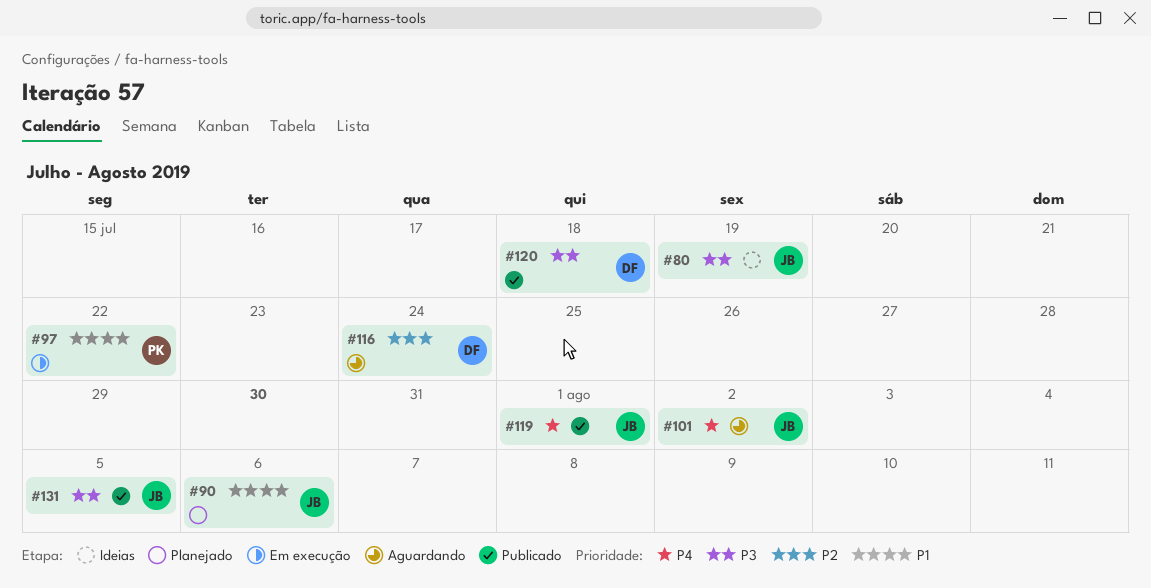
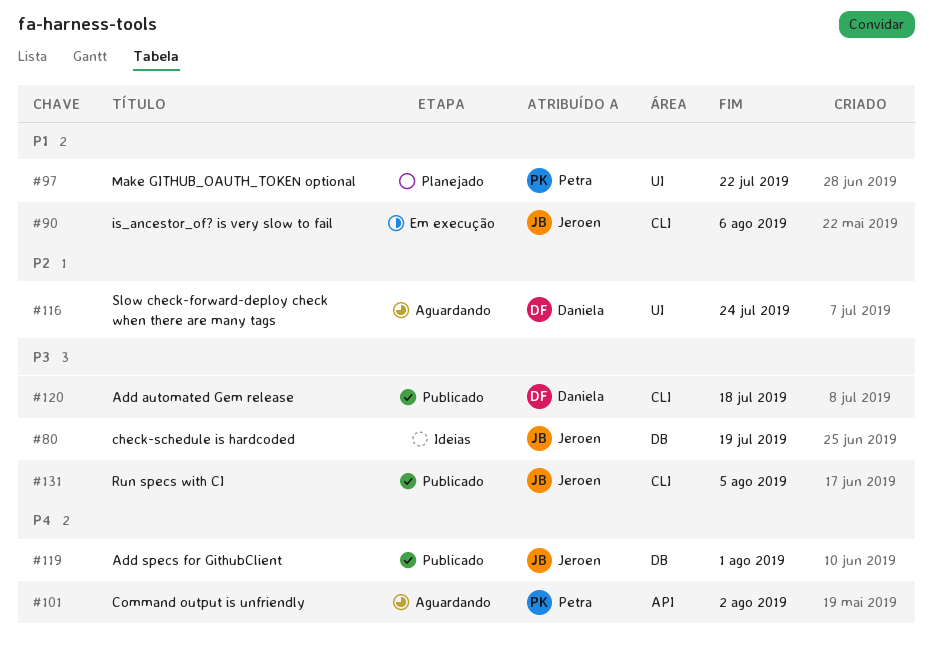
#90, status: Planejado -> Em execução
#97, status: Em execução -> Planejado
#101, owner: Jeroen -> Petra

